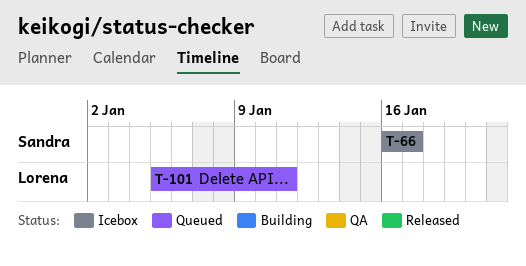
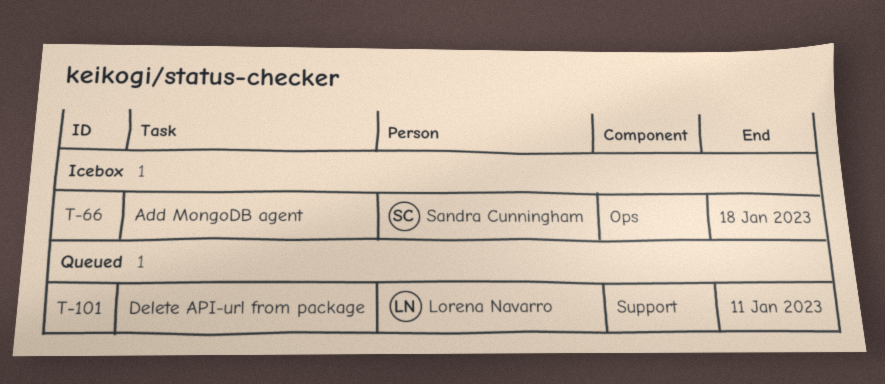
T-66, due: Jan 17 -> Jan 18

